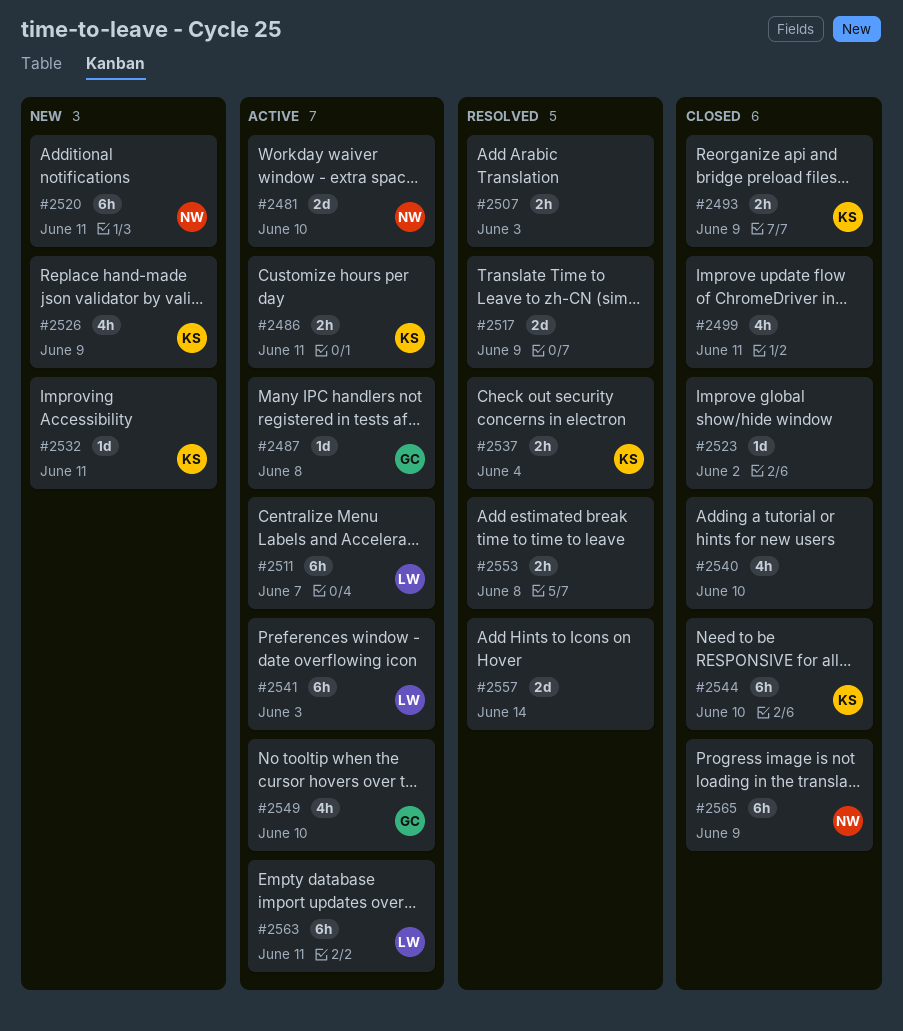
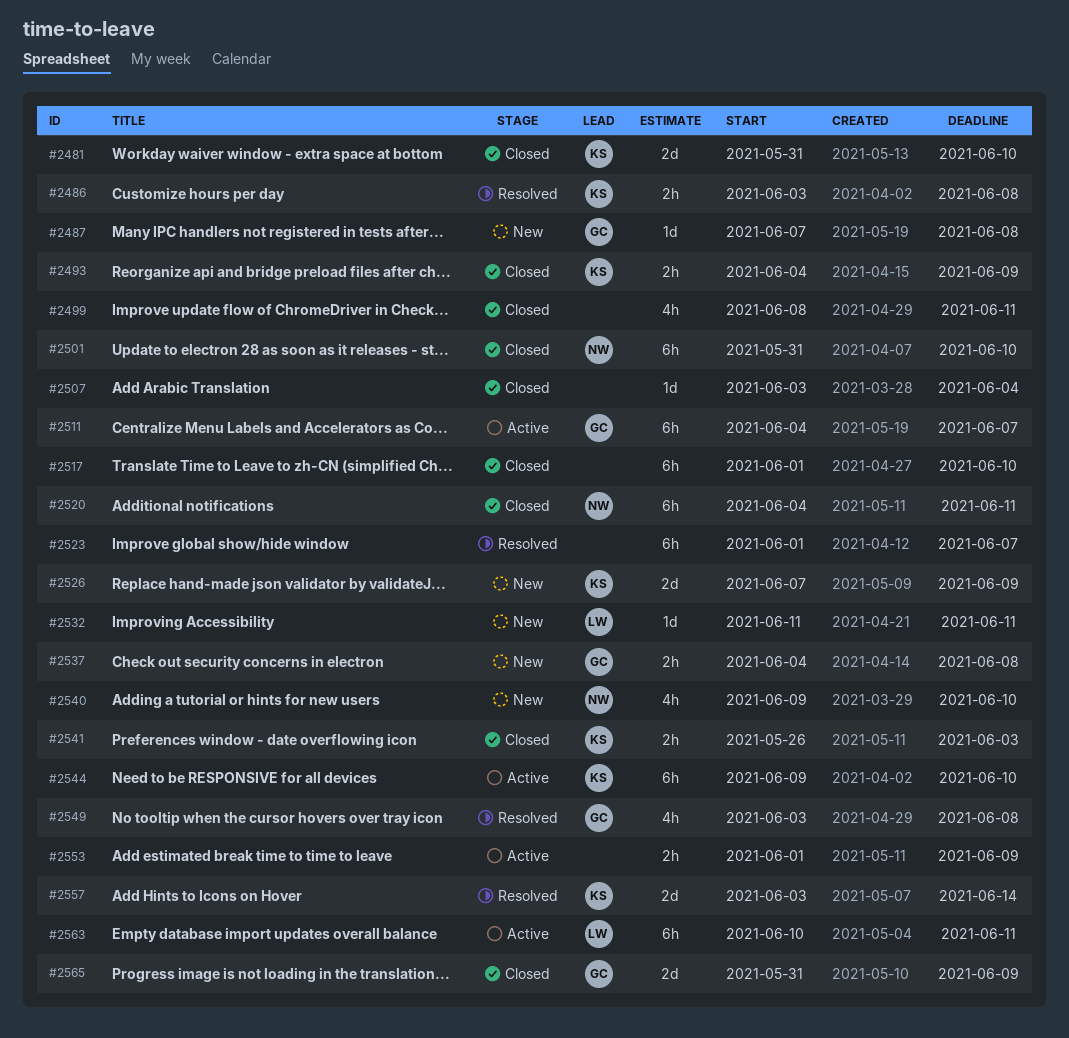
#2481, status: Active -> Closed
#2481, owner: NW -> KS
#2486, status: Active -> Resolved
#2486, due: Jun 11 -> Jun 8
#2487, status: Active -> New
#2501: none -> present
#2507, status: Resolved -> Closed
#2507, estimate: 2h -> 1d
#2507, due: Jun 3 -> Jun 4
#2511, owner: LW -> GC
#2517, status: Resolved -> Closed
#2517, estimate: 2d -> 6h
#2517, due: Jun 9 -> Jun 10
#2520, status: New -> Closed
#2523, status: Closed -> Resolved
#2523, estimate: 1d -> 6h
#2523, due: Jun 2 -> Jun 7
#2526, estimate: 4h -> 2d
#2532, owner: KS -> LW
#2537, status: Resolved -> New
#2537, owner: KS -> GC
#2537, due: Jun 4 -> Jun 8
#2540, status: Closed -> New
#2540, owner: none -> NW
#2541, status: Active -> Closed
#2541, owner: LW -> KS
#2541, estimate: 6h -> 2h
#2544, status: Closed -> Active
#2549, status: Active -> Resolved
#2549, due: Jun 10 -> Jun 8
#2553, status: Resolved -> Active
#2553, due: Jun 8 -> Jun 9
#2557, owner: none -> KS
#2565, owner: NW -> GC
#2565, estimate: 6h -> 2d

